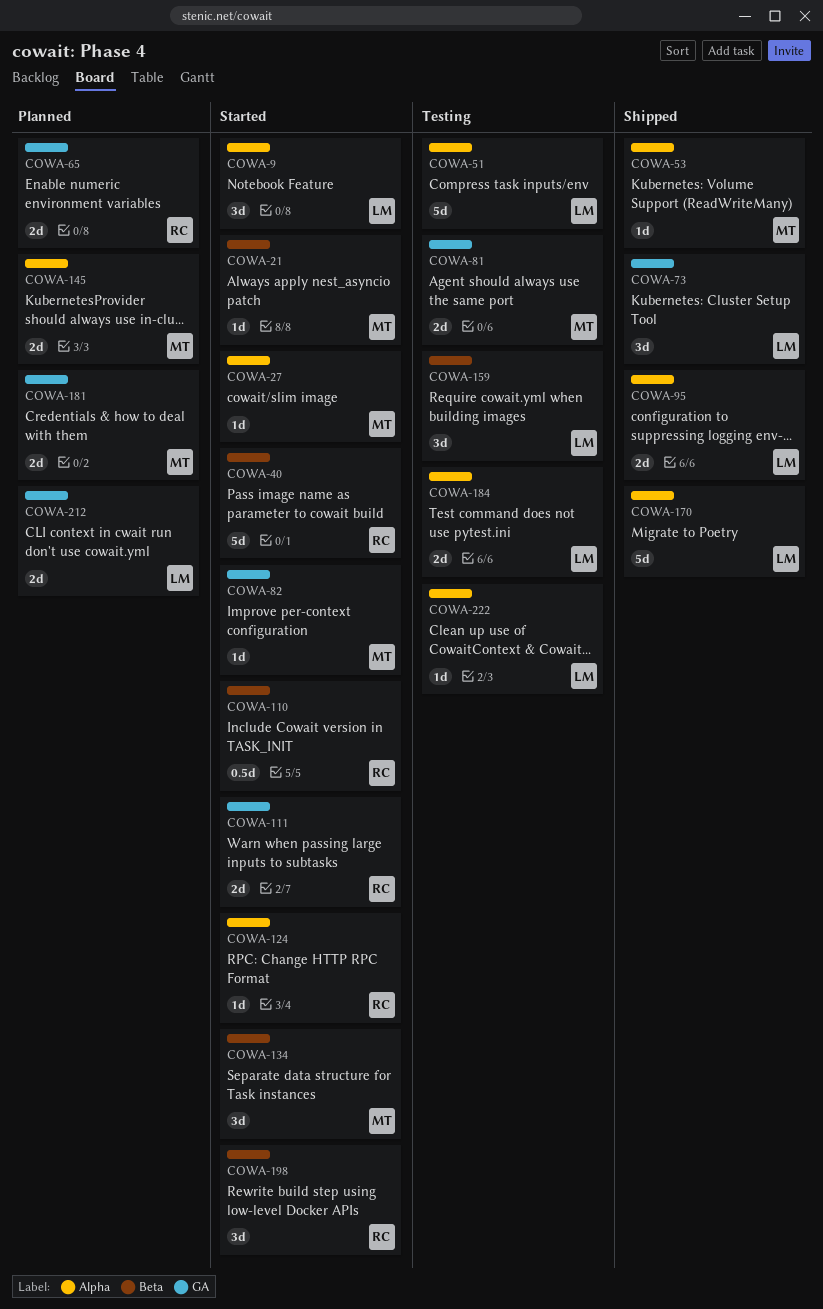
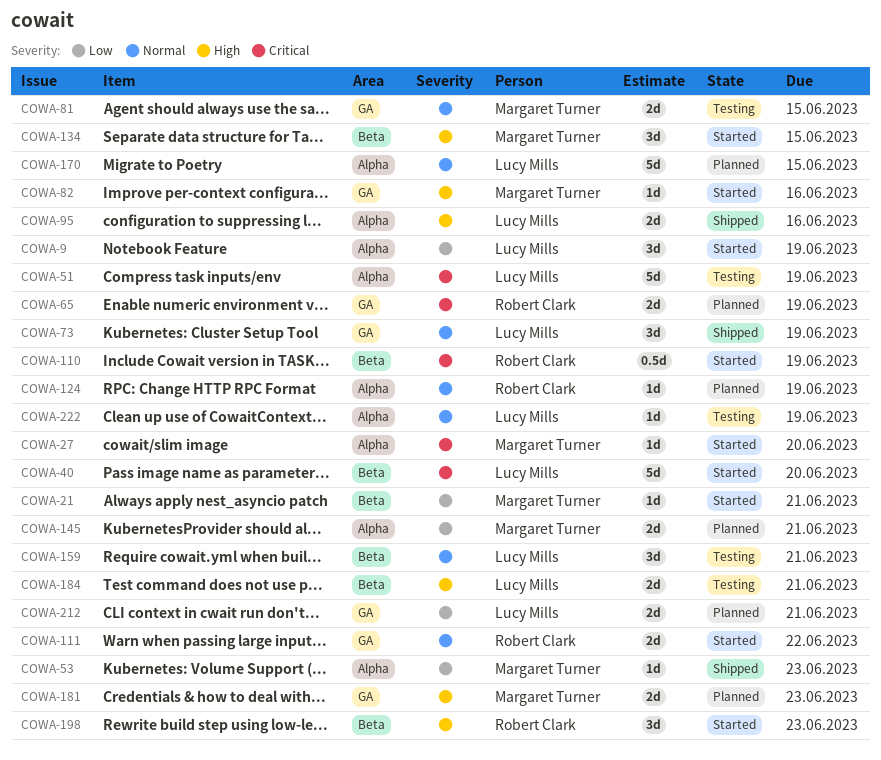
COWA-40, owner: Robert Clark -> Lucy Mills
COWA-124, status: Started -> Planned
COWA-170, status: Shipped -> Planned
COWA-184, label: Alpha -> Beta

